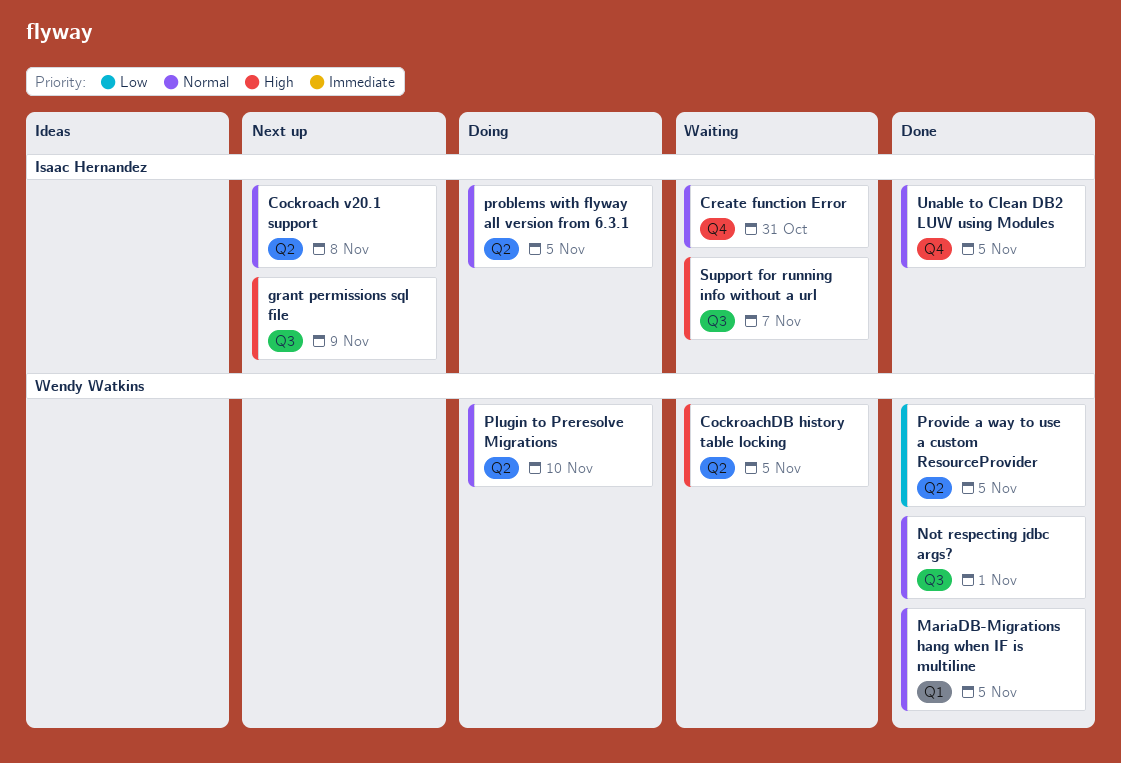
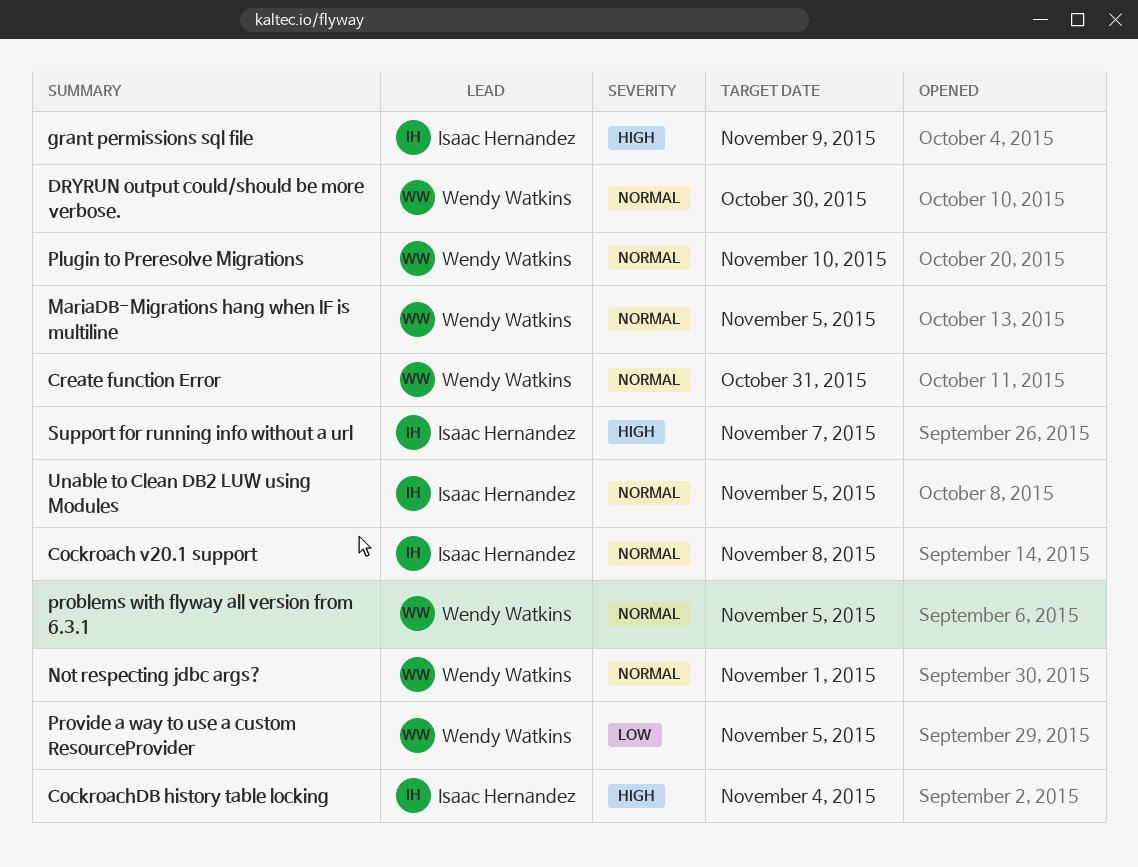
CockroachDB history table locking, owner: Wendy Watkins -> Isaac Hernandez
CockroachDB history table locking, due: Nov 5 -> Nov 4
Create function Error, owner: Isaac Hernandez -> Wendy Watkins
DRYRUN output could/should be more verbose.: none -> present
problems with flyway all version from 6.3.1, owner: Isaac Hernandez -> Wendy Watkins

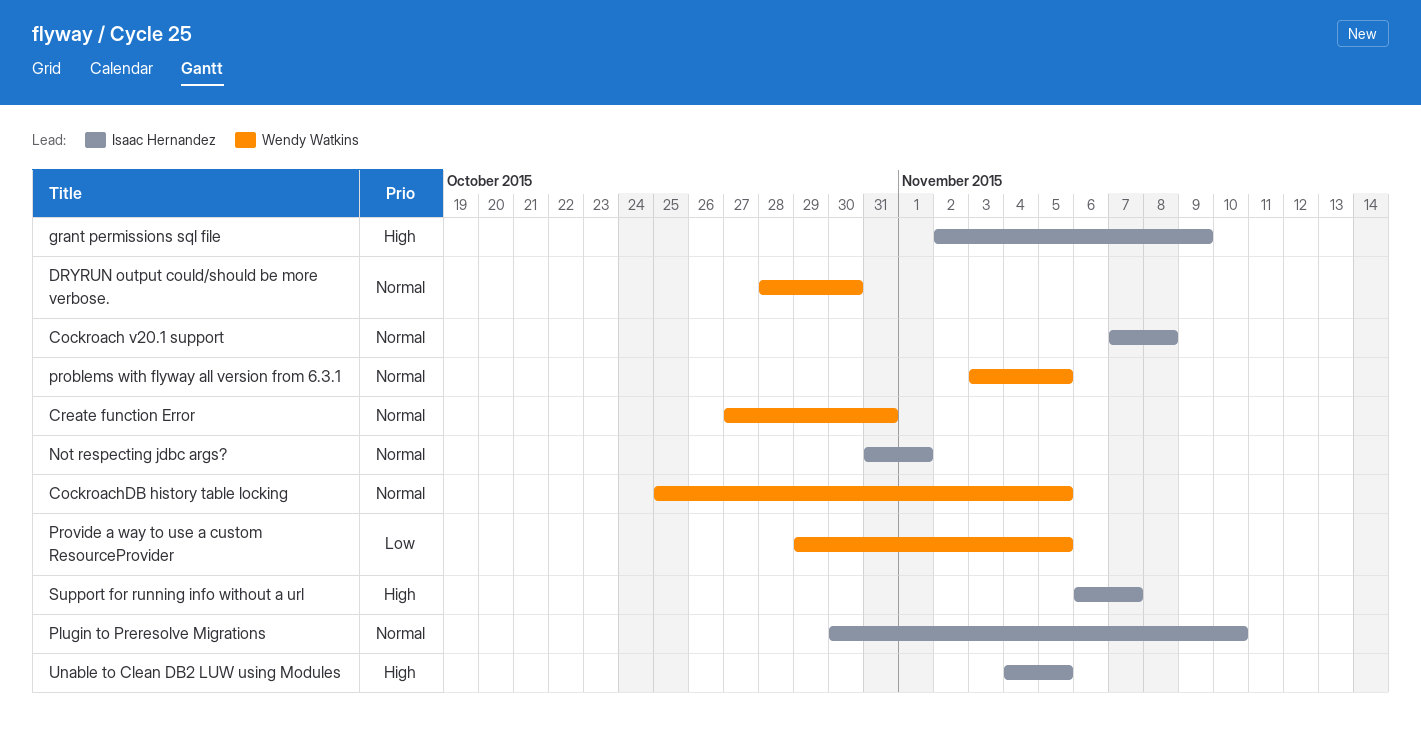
CockroachDB history table locking, owner: Isaac Hernandez -> Wendy Watkins
CockroachDB history table locking, priority: High -> Normal
CockroachDB history table locking, due: Nov 4 -> Nov 5
MariaDB-Migrations hang when IF is multiline: present -> none
Not respecting jdbc args?, owner: Wendy Watkins -> Isaac Hernandez
Plugin to Preresolve Migrations, owner: Wendy Watkins -> Isaac Hernandez
Unable to Clean DB2 LUW using Modules, priority: Normal -> High

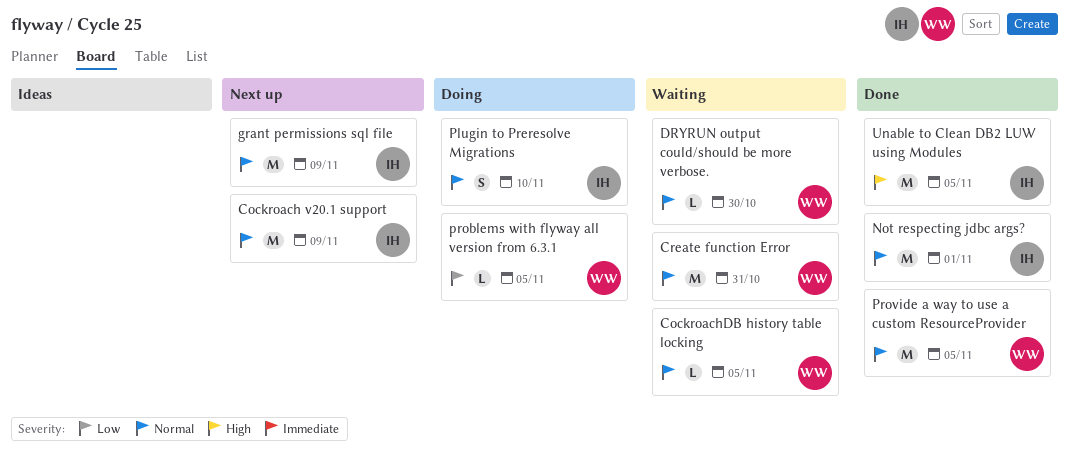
Cockroach v20.1 support, due: Nov 8 -> Nov 9
grant permissions sql file, priority: High -> Normal
problems with flyway all version from 6.3.1, priority: Normal -> Low
Provide a way to use a custom ResourceProvider, priority: Low -> Normal
Support for running info without a url: present -> none

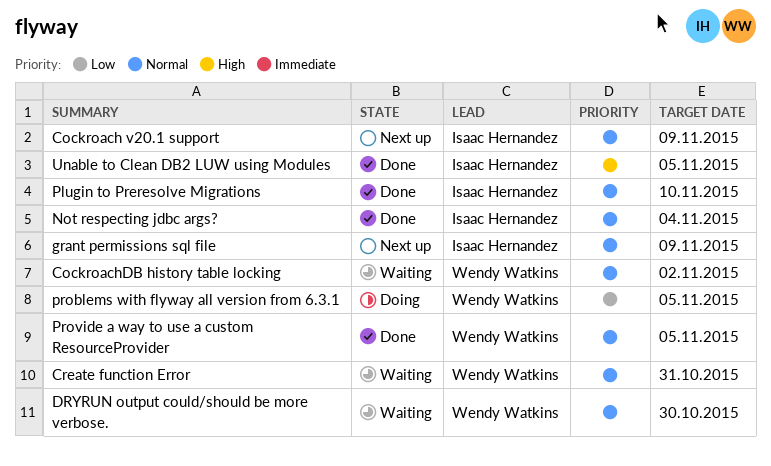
CockroachDB history table locking, due: Nov 5 -> Nov 2
Not respecting jdbc args?, due: Nov 1 -> Nov 4
Plugin to Preresolve Migrations, status: Doing -> Done

